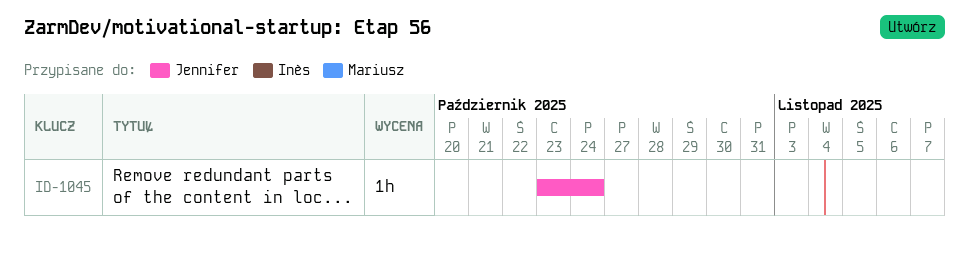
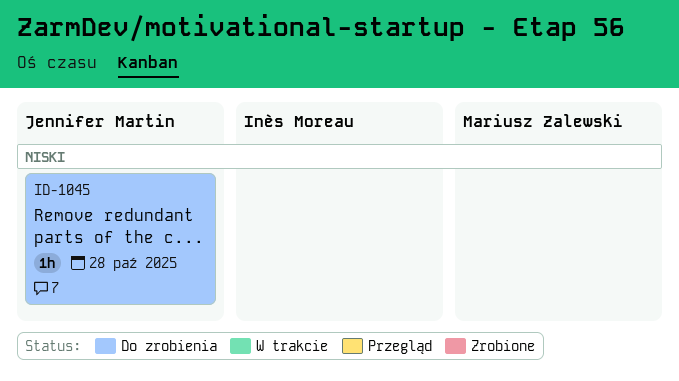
ID-1045, due: Oct 24 -> Oct 28

